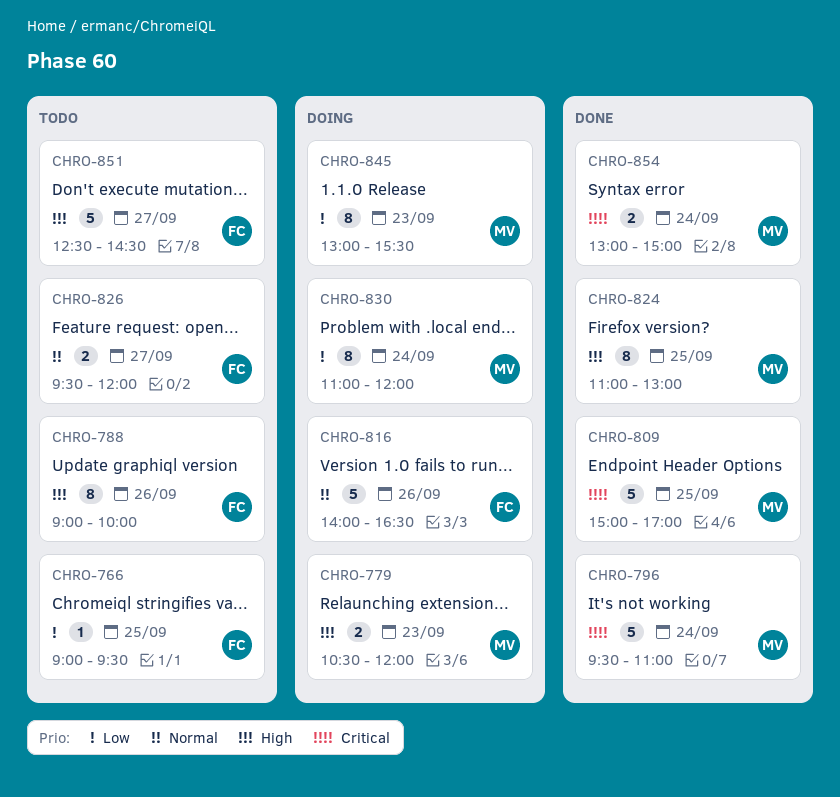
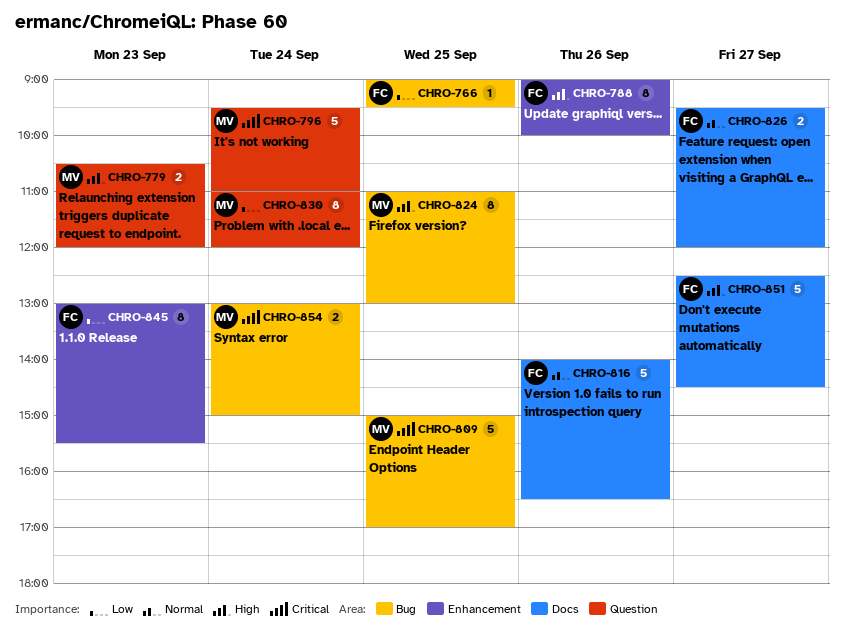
CHRO-845, owner: MV -> FC

